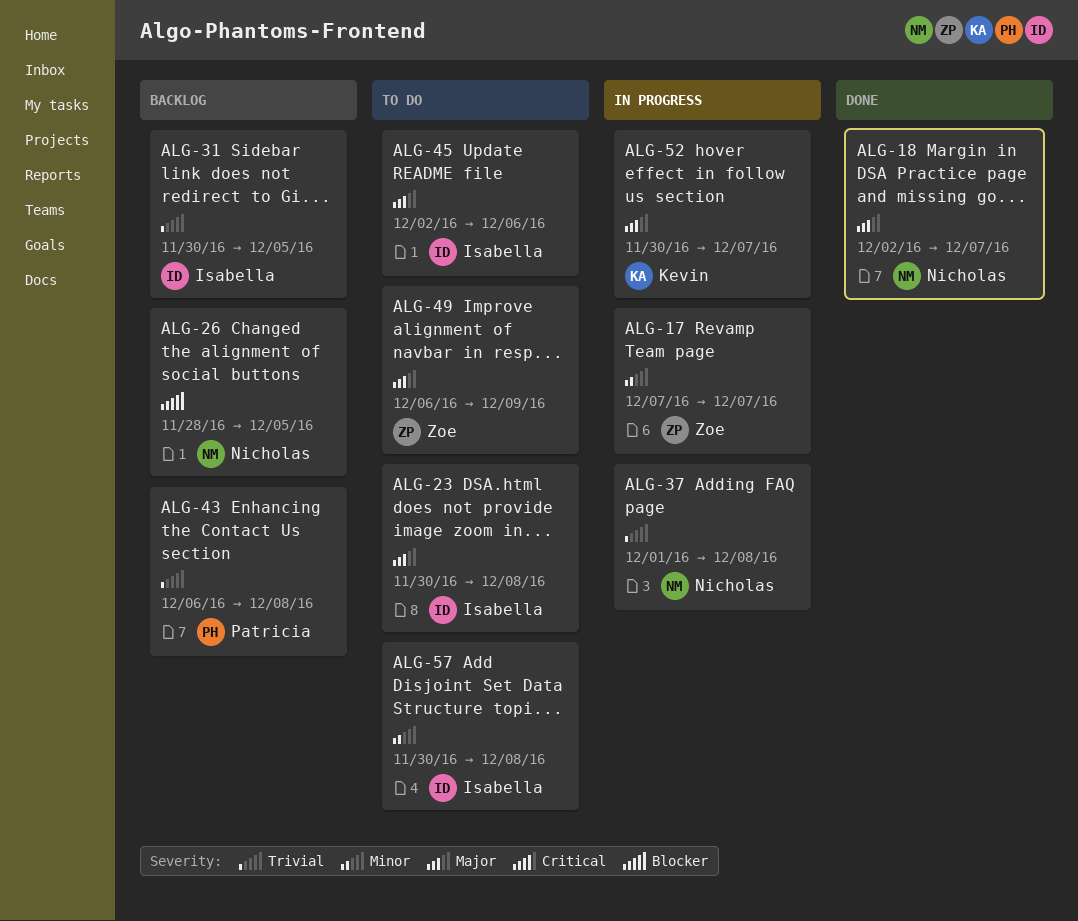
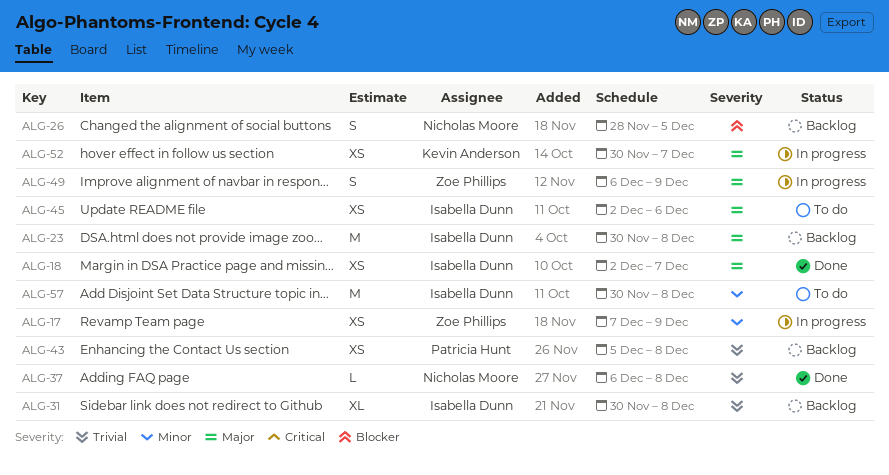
ALG-17, due: Dec 7 -> Dec 9
ALG-18, owner: Nicholas Moore -> Isabella Dunn
ALG-23, status: To do -> Backlog
ALG-31, due: Dec 5 -> Dec 8
ALG-37, status: In progress -> Done
ALG-37, start: Dec 1 -> Dec 6
ALG-43, start: Dec 6 -> Dec 5
ALG-49, status: To do -> In progress

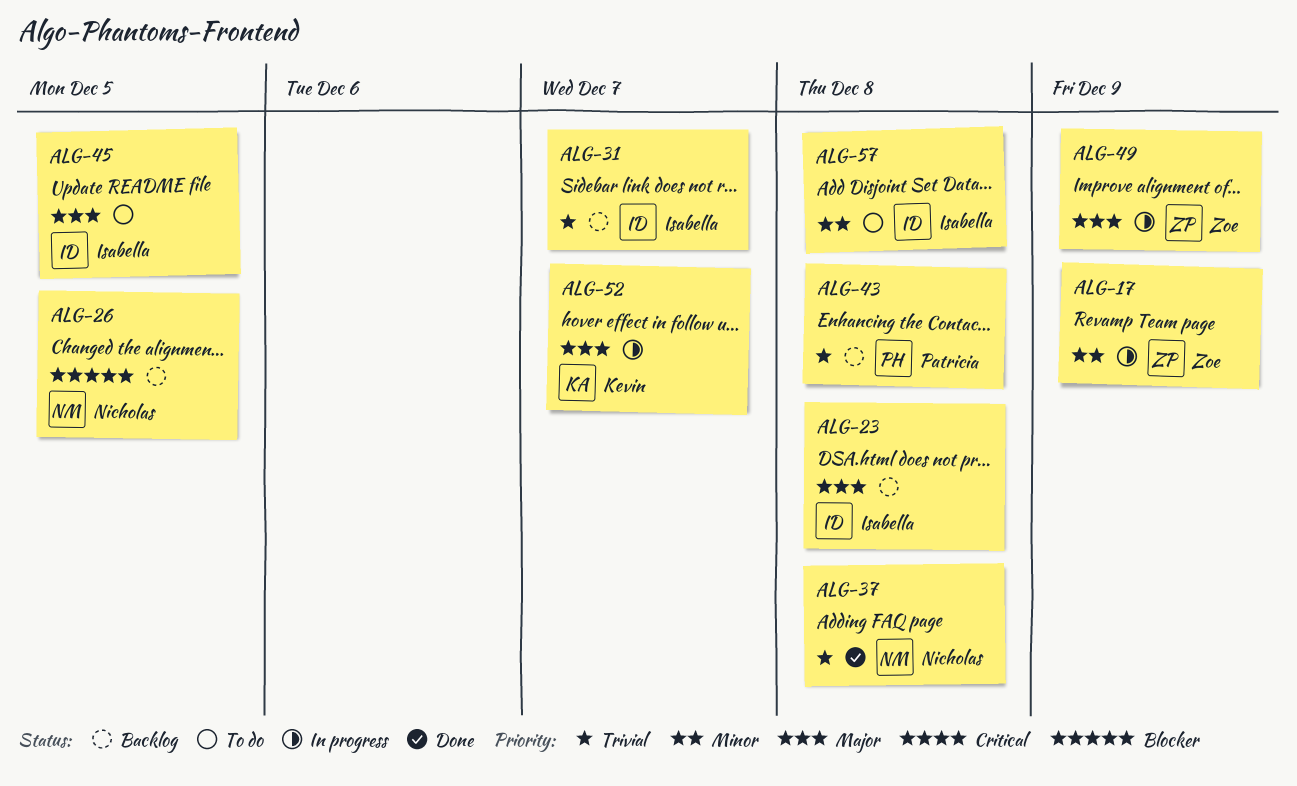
ALG-18: present -> none
ALG-31, due: Dec 8 -> Dec 7
ALG-45, due: Dec 6 -> Dec 5

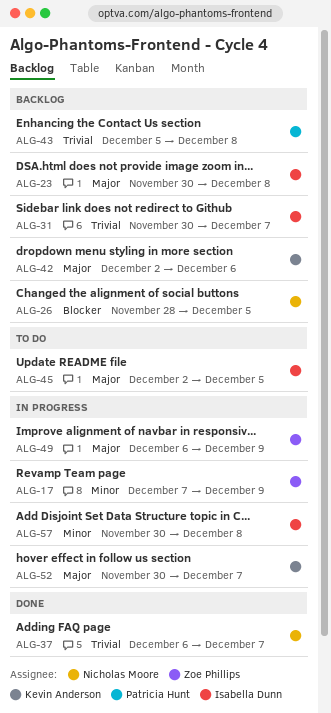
ALG-37, due: Dec 8 -> Dec 7
ALG-42: none -> present
ALG-57, status: To do -> In progress

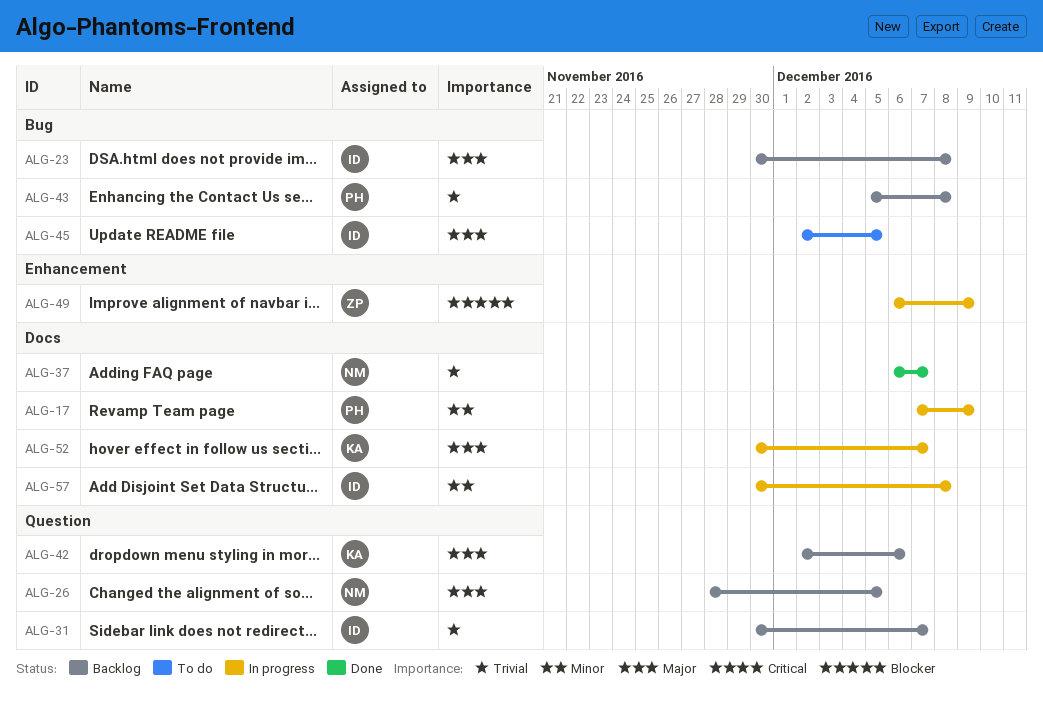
ALG-17, owner: Zoe Phillips -> Patricia Hunt
ALG-26, priority: Blocker -> Major
ALG-49, priority: Major -> Blocker

